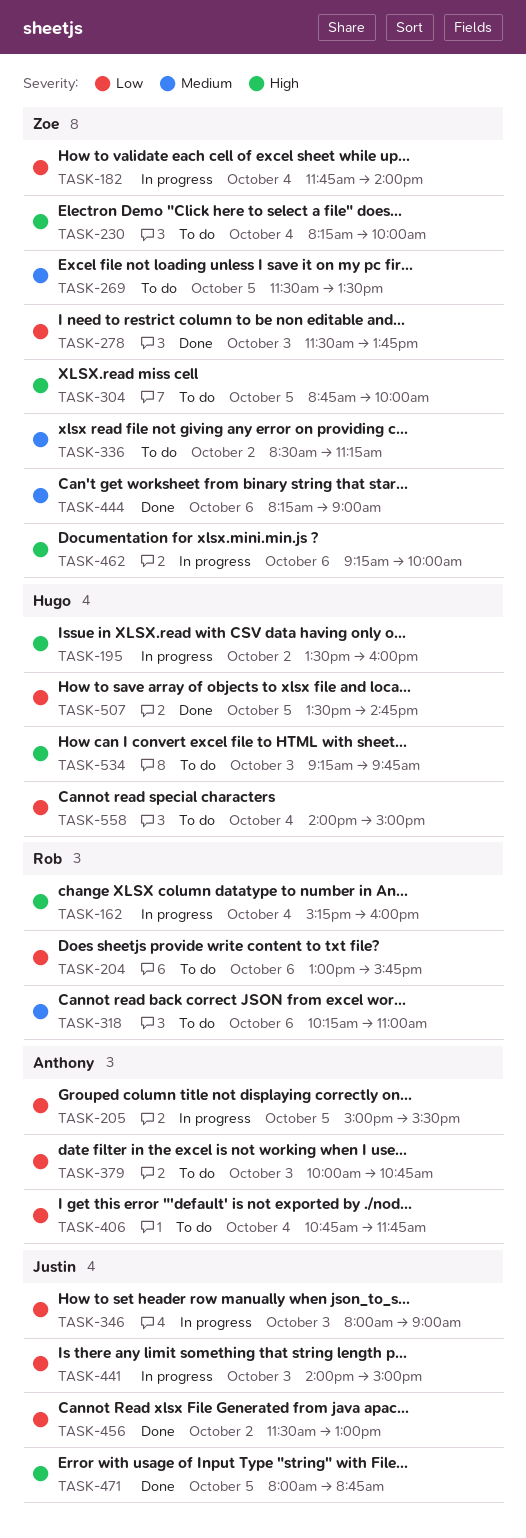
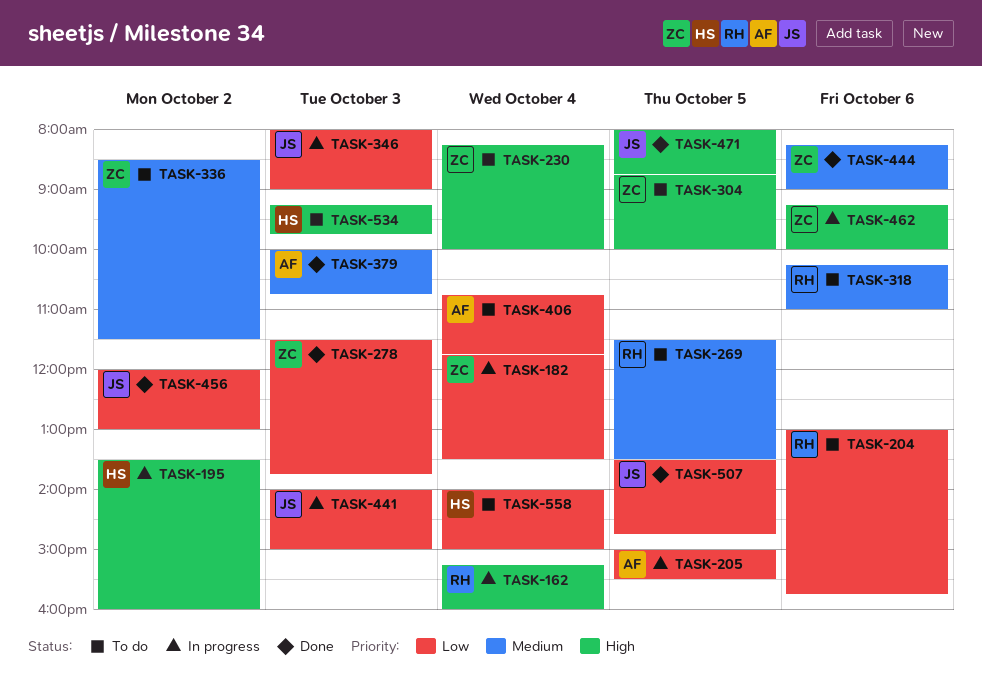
TASK-182, ends: 14:00 -> 13:30
TASK-269, owner: Zoe -> Rob
TASK-336, ends: 11:15 -> 11:30
TASK-379, status: To do -> Done
TASK-379, priority: Low -> Medium
TASK-456, begins: 11:30 -> 12:00
TASK-507, owner: Hugo -> Justin

